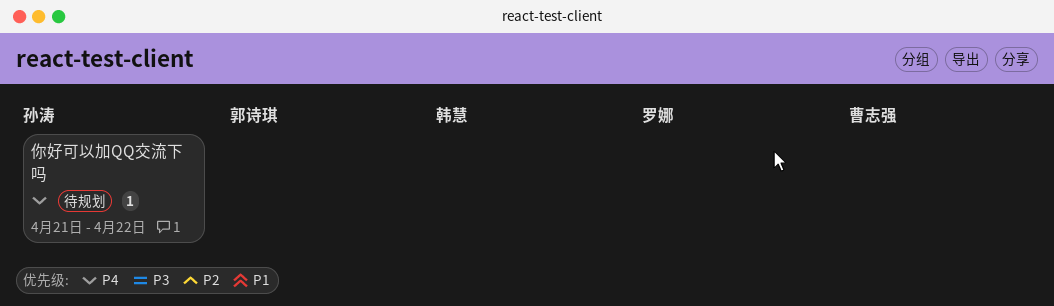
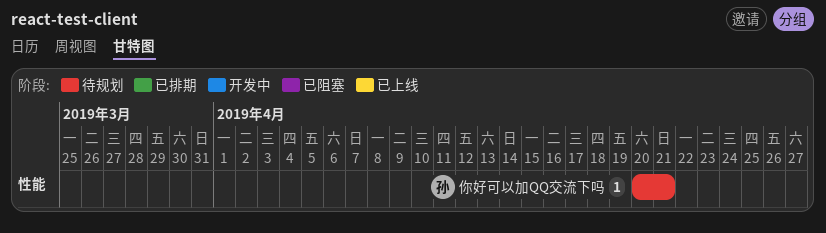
你好可以加QQ交流下吗, start: Apr 21 -> Apr 20
你好可以加QQ交流下吗, due: Apr 22 -> Apr 21

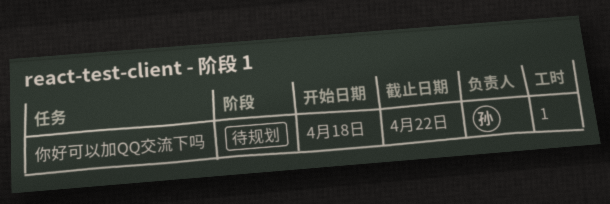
你好可以加QQ交流下吗, start: Apr 20 -> Apr 18
你好可以加QQ交流下吗, due: Apr 21 -> Apr 22

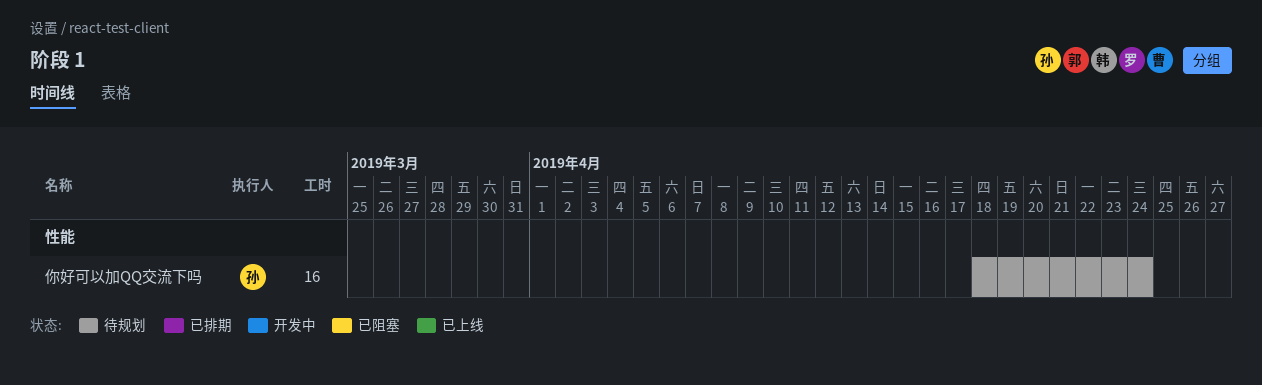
你好可以加QQ交流下吗, estimate: 1 -> 16
你好可以加QQ交流下吗, due: Apr 22 -> Apr 24

